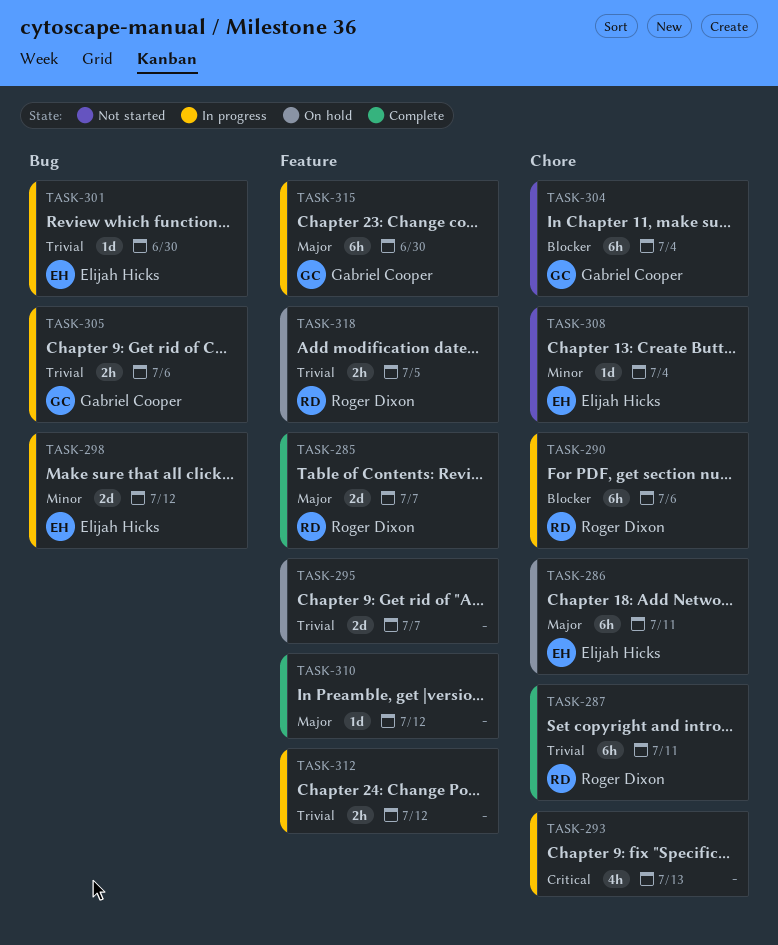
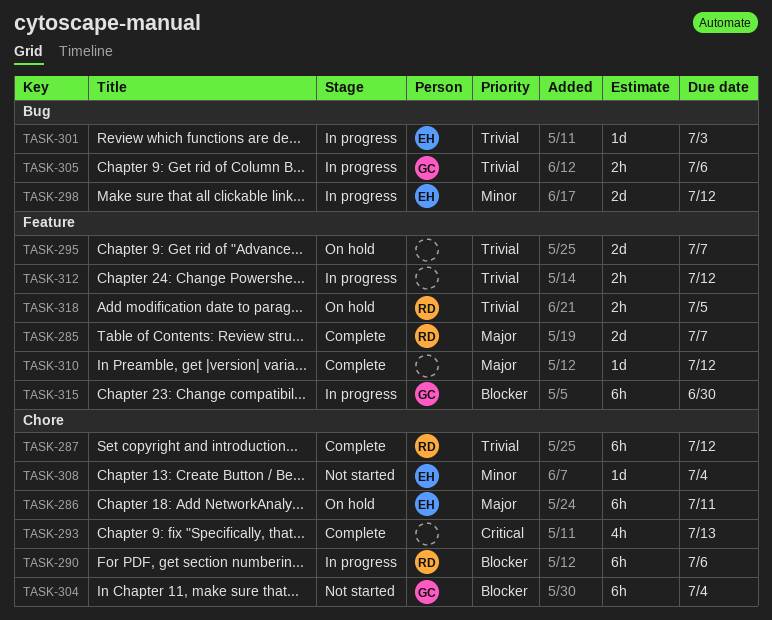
TASK-287, due: Jul 11 -> Jul 12
TASK-293, status: In progress -> Complete
TASK-301, due: Jun 30 -> Jul 3
TASK-315, priority: Major -> Blocker

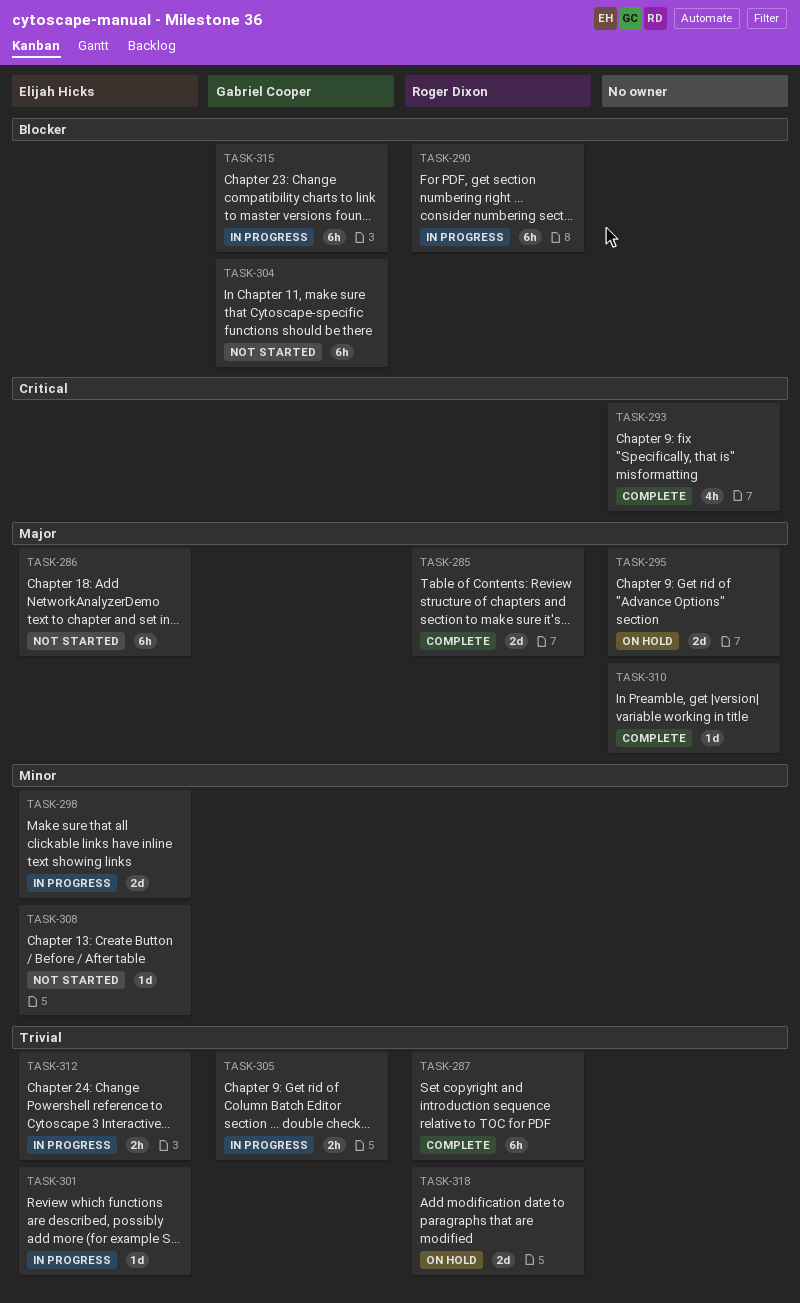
TASK-286, status: On hold -> Not started
TASK-295, priority: Trivial -> Major
TASK-312, owner: none -> Elijah Hicks
TASK-318, estimate: 2h -> 2d

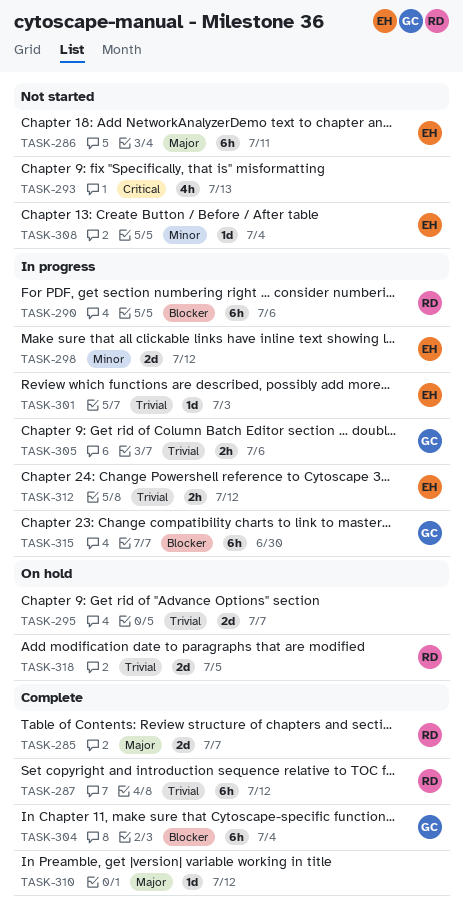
TASK-293, status: Complete -> Not started
TASK-295, priority: Major -> Trivial
TASK-304, status: Not started -> Complete

